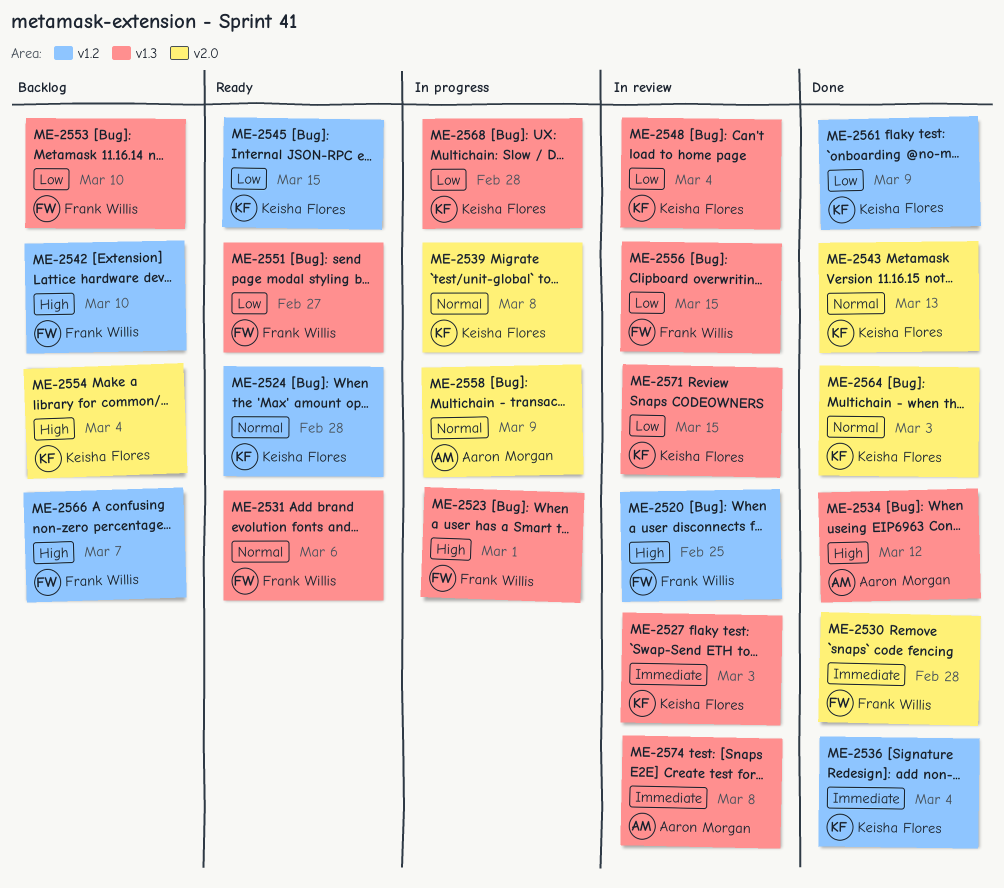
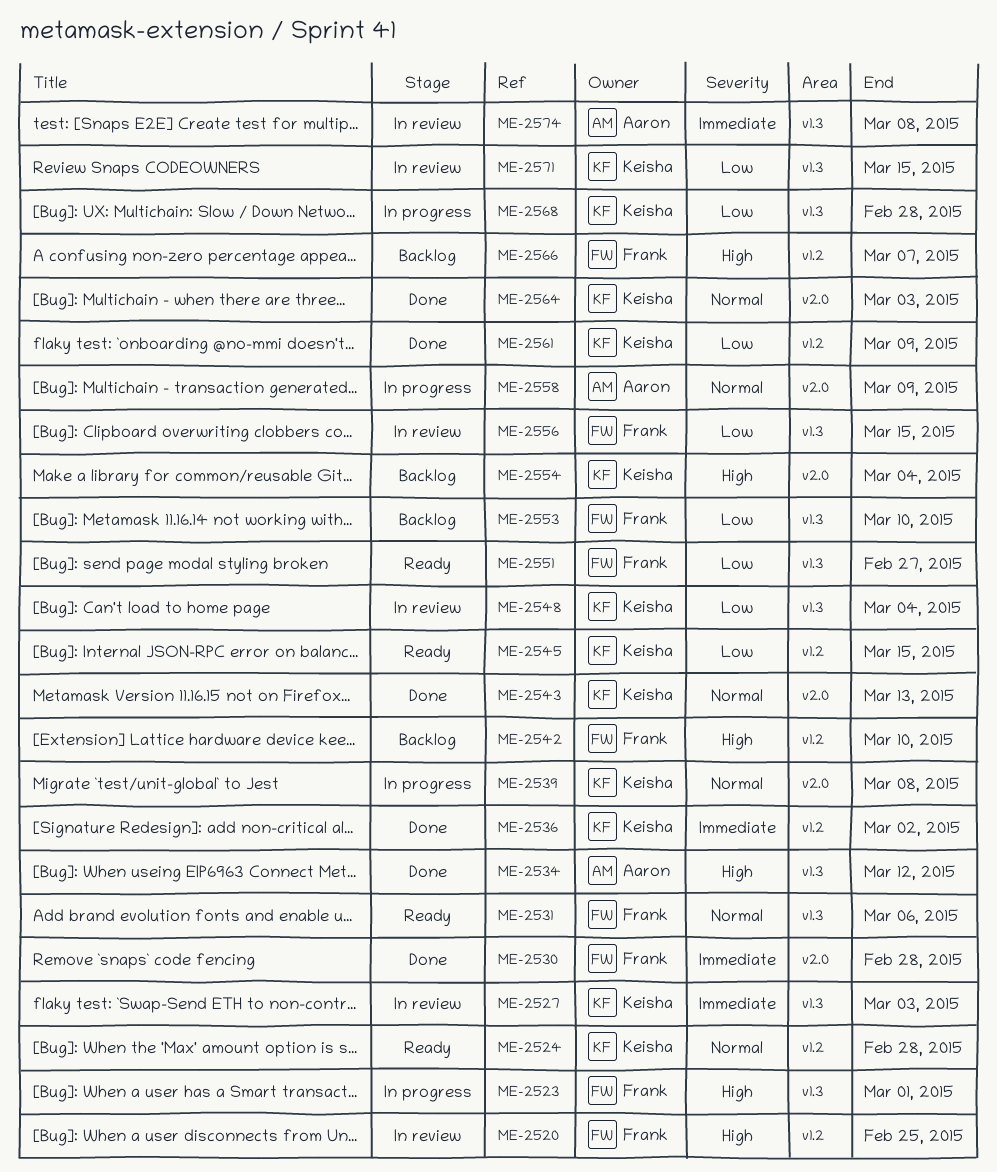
ME-2536, due: Mar 4 -> Mar 2

